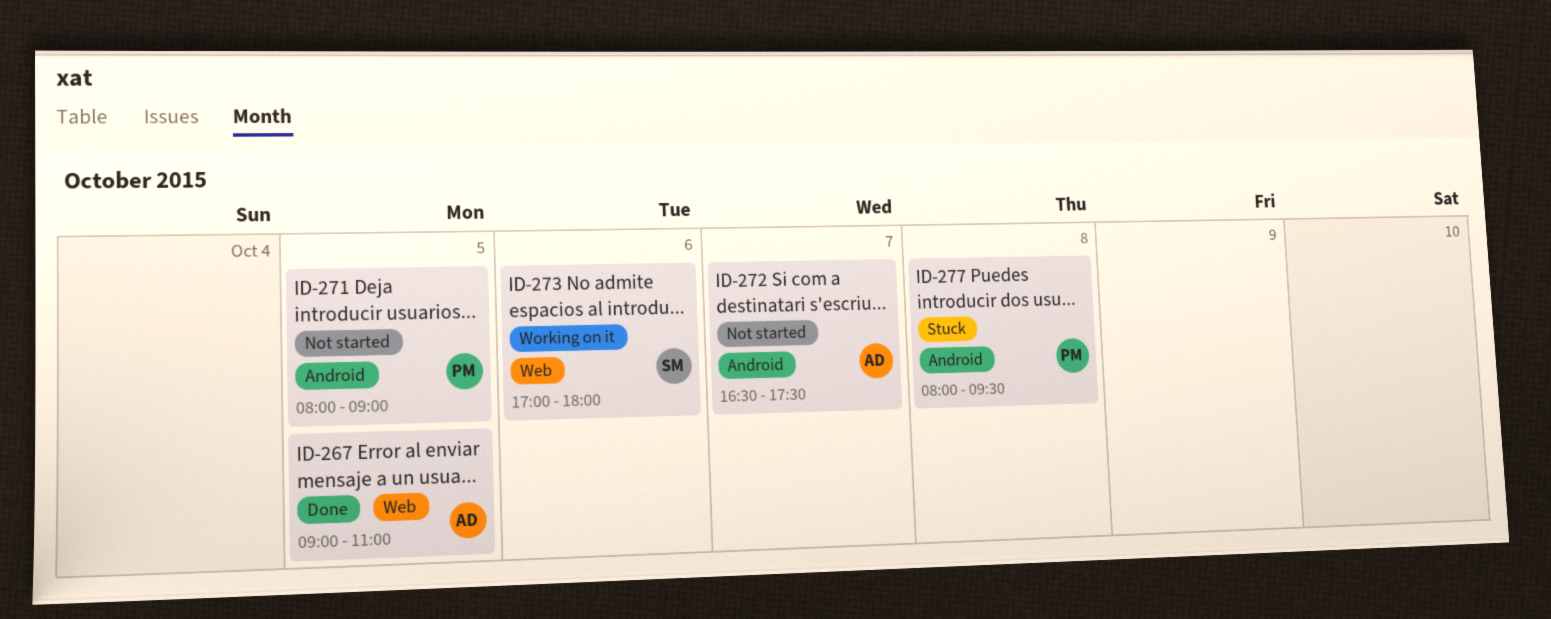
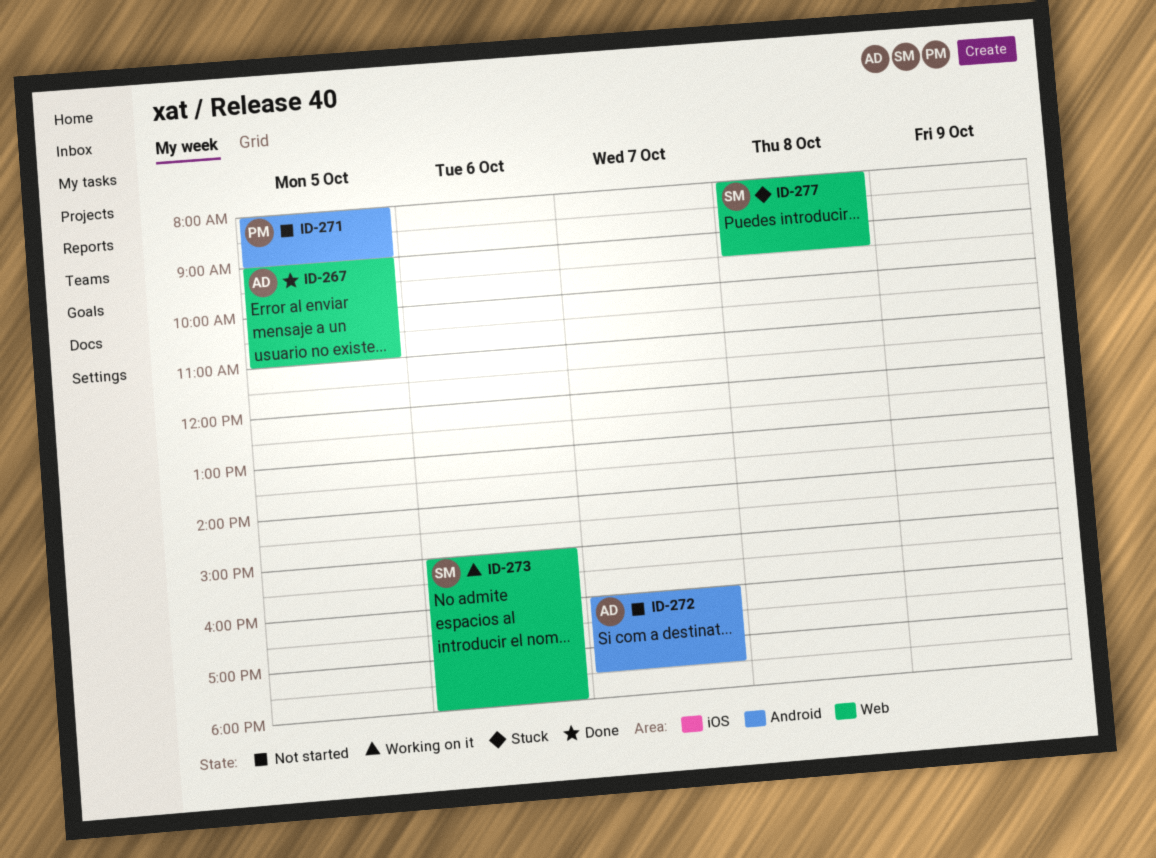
ID-272, begins: 16:30 -> 16:00
ID-273, begins: 17:00 -> 15:00
ID-277, owner: PM -> SM
ID-277, label: Android -> Web

